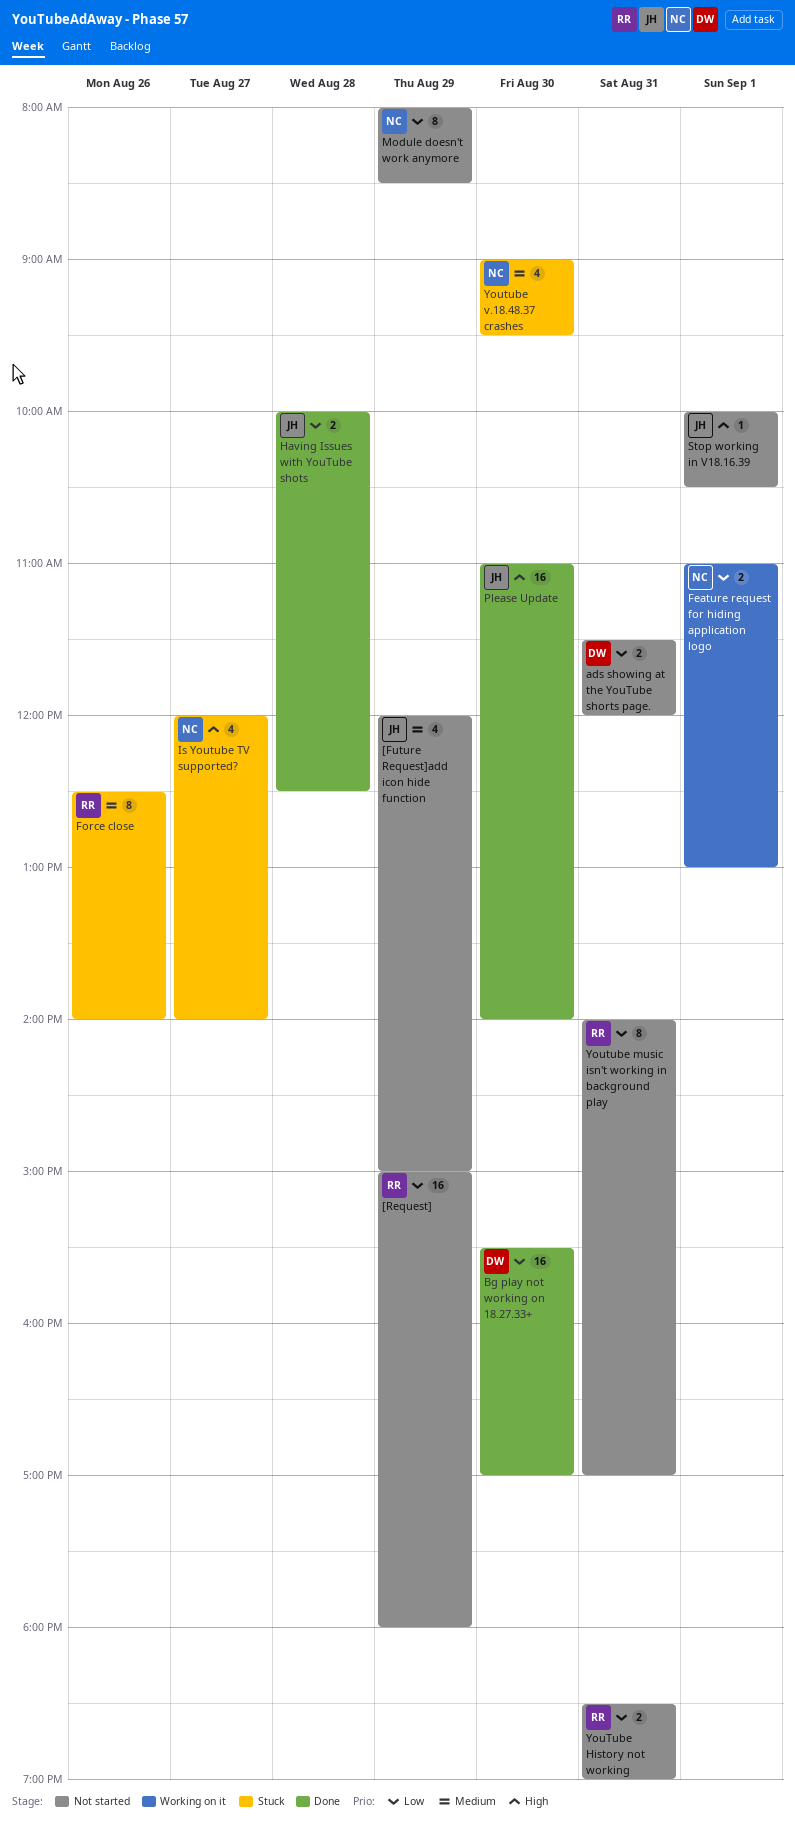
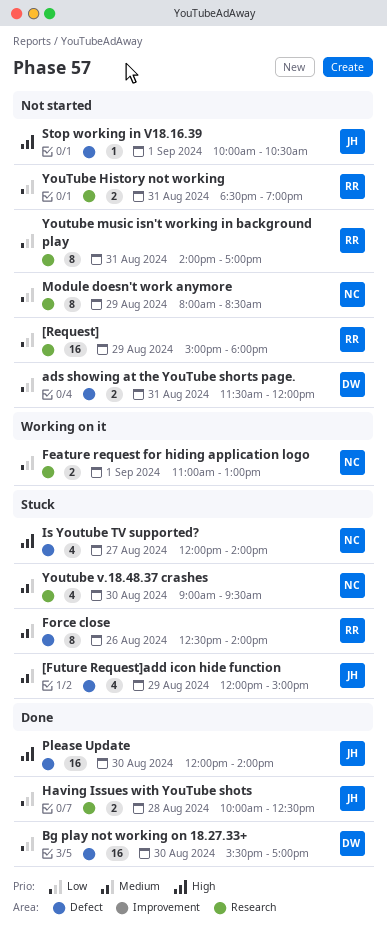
[Future Request]add icon hide function, status: Not started -> Stuck
Please Update, begins: 11:00 -> 12:00

